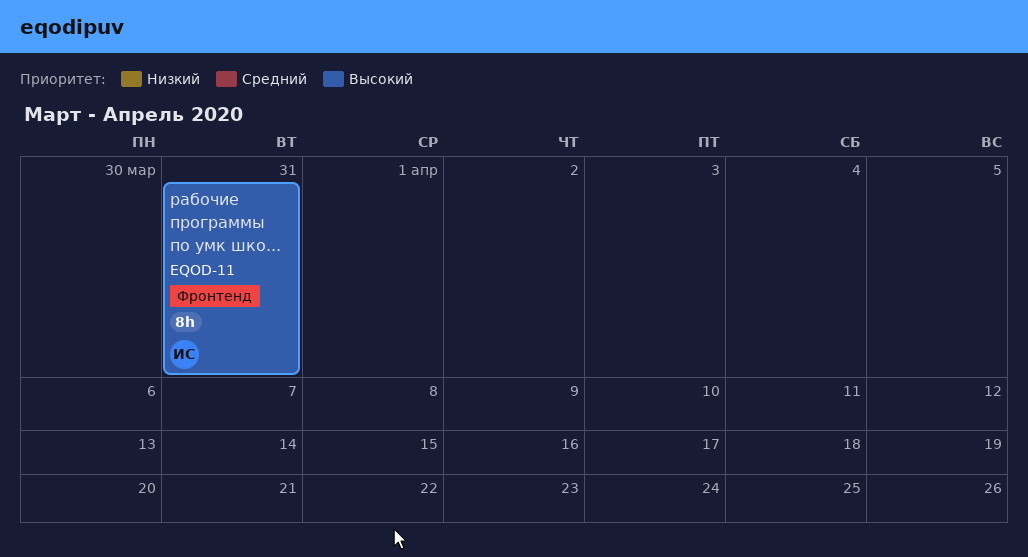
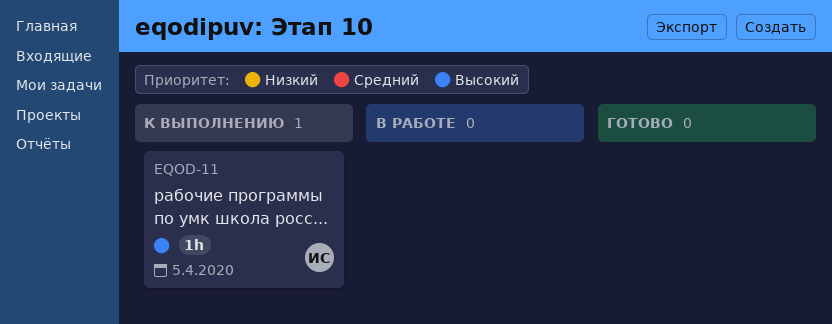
EQOD-11, estimate: 8h -> 1h
EQOD-11, due: Mar 31 -> Apr 5

